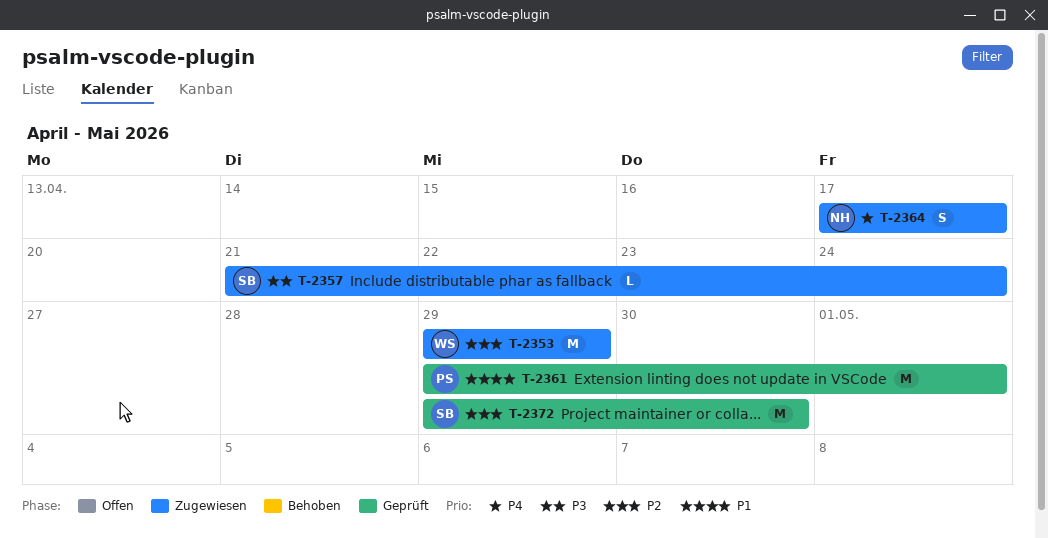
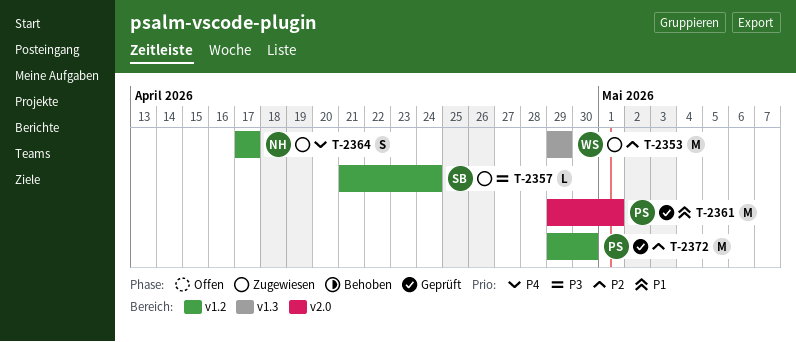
T-2372, owner: SB -> PS

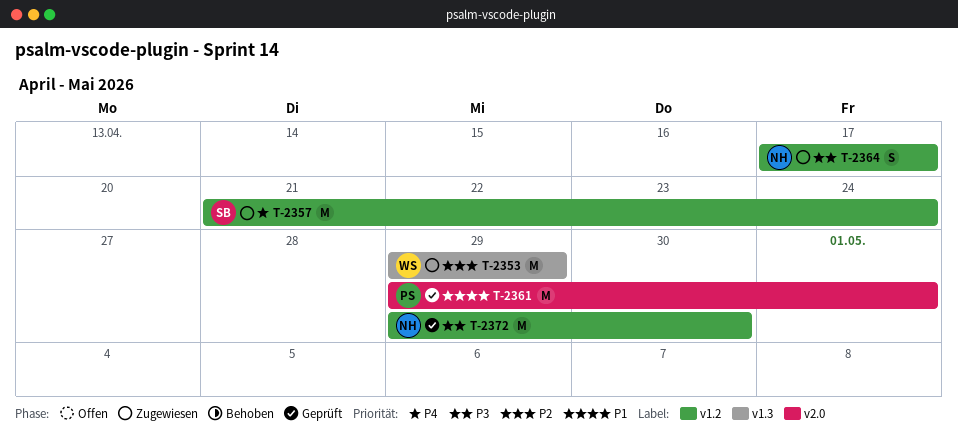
T-2357, priority: P3 -> P4
T-2357, estimate: L -> M
T-2364, priority: P4 -> P3
T-2372, owner: PS -> NH
T-2372, priority: P2 -> P3

